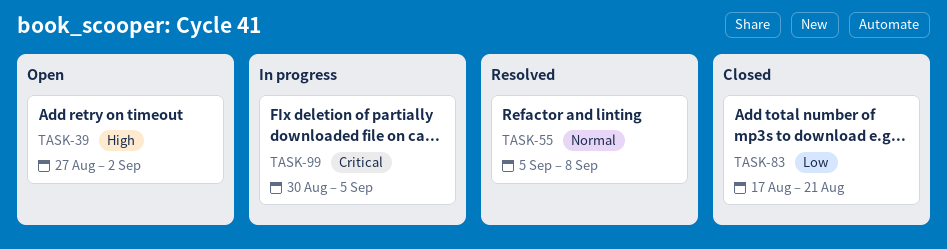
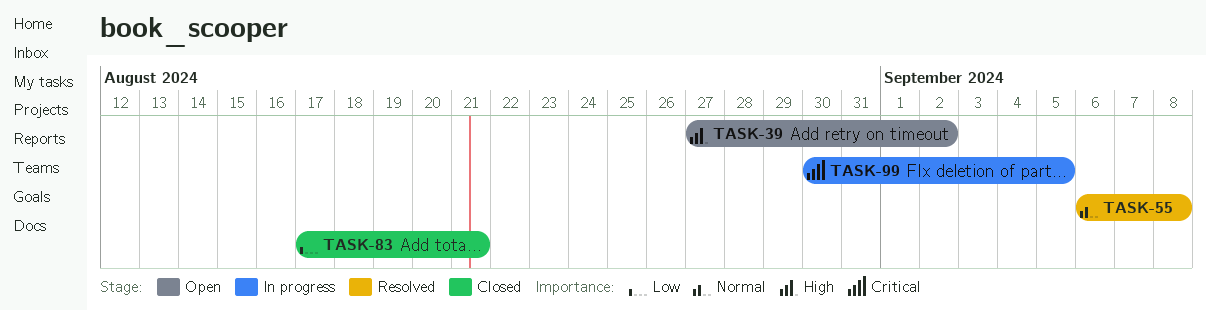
TASK-55, start: Sep 5 -> Sep 6

